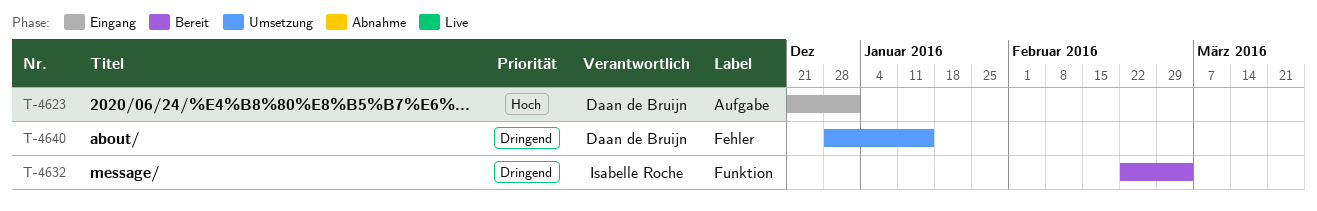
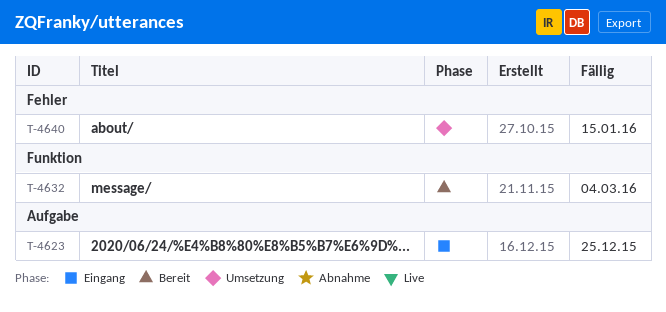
T-4623, due: Jan 1 -> Dec 25

